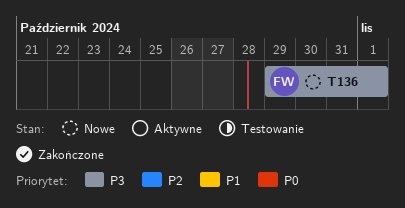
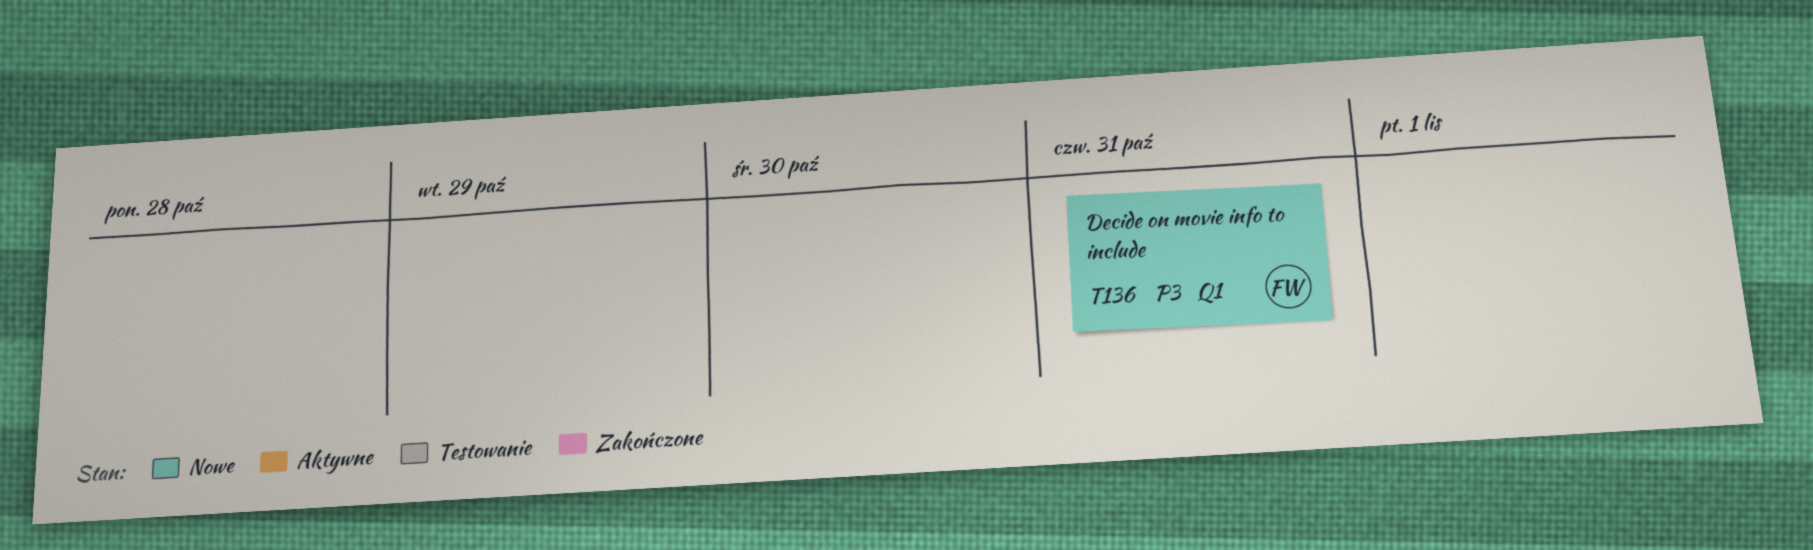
T136, due: Nov 1 -> Oct 31

